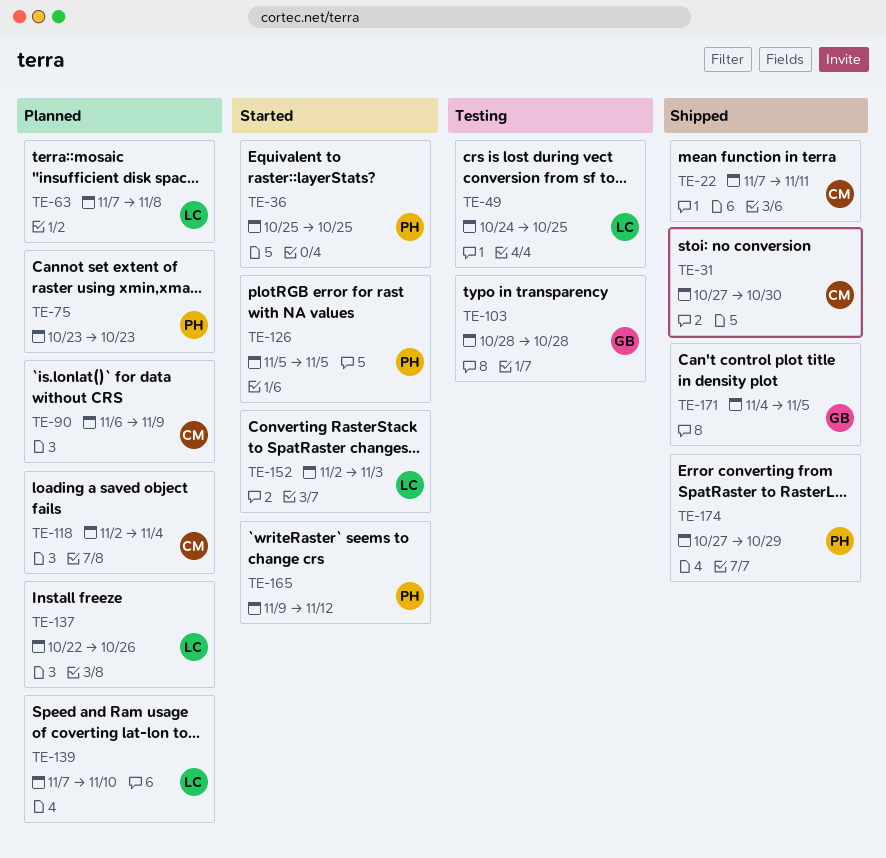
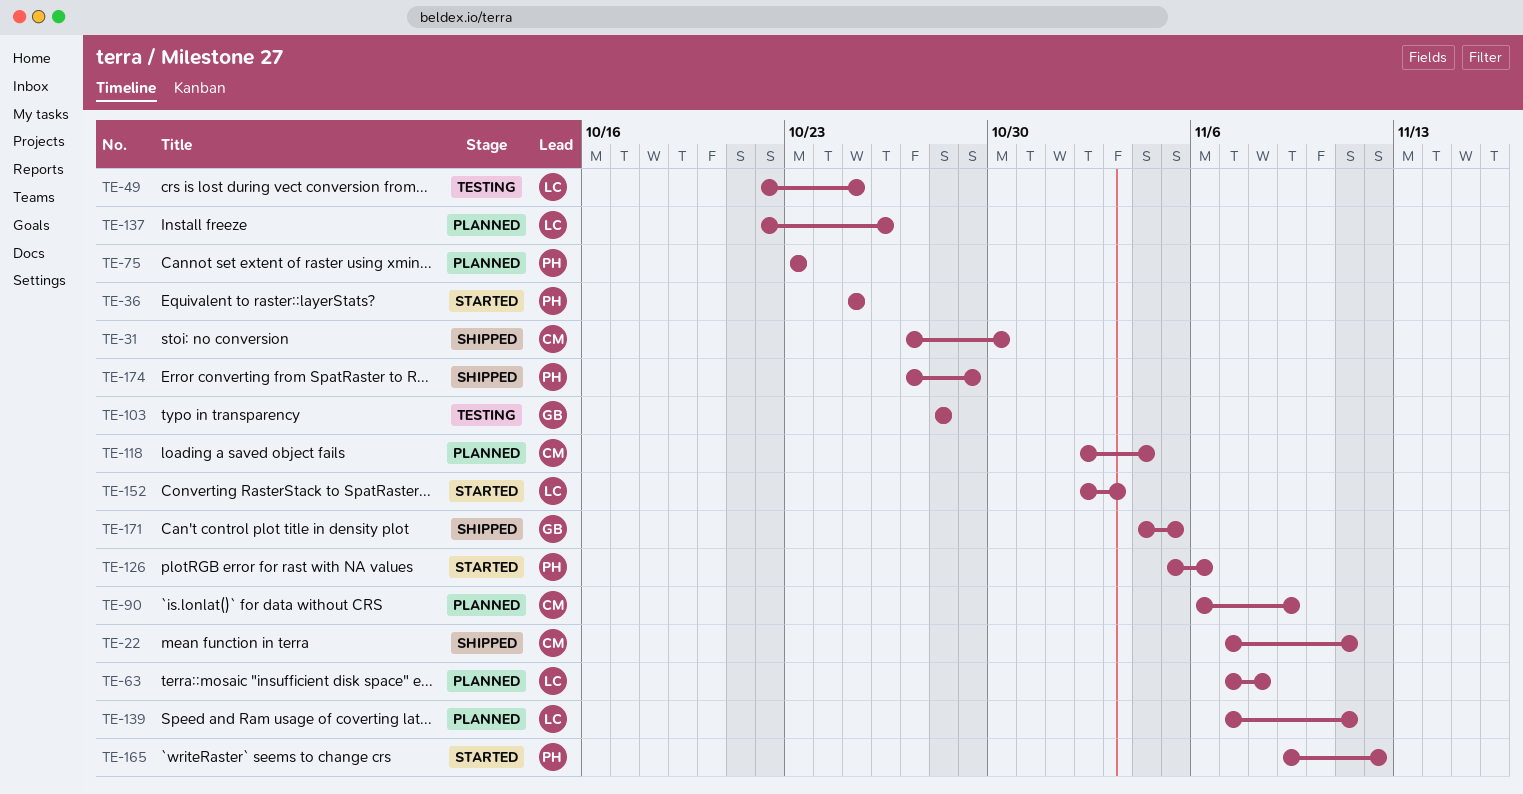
TE-49, start: Oct 24 -> Oct 22
TE-126, due: Nov 5 -> Nov 6
TE-139, due: Nov 10 -> Nov 11

